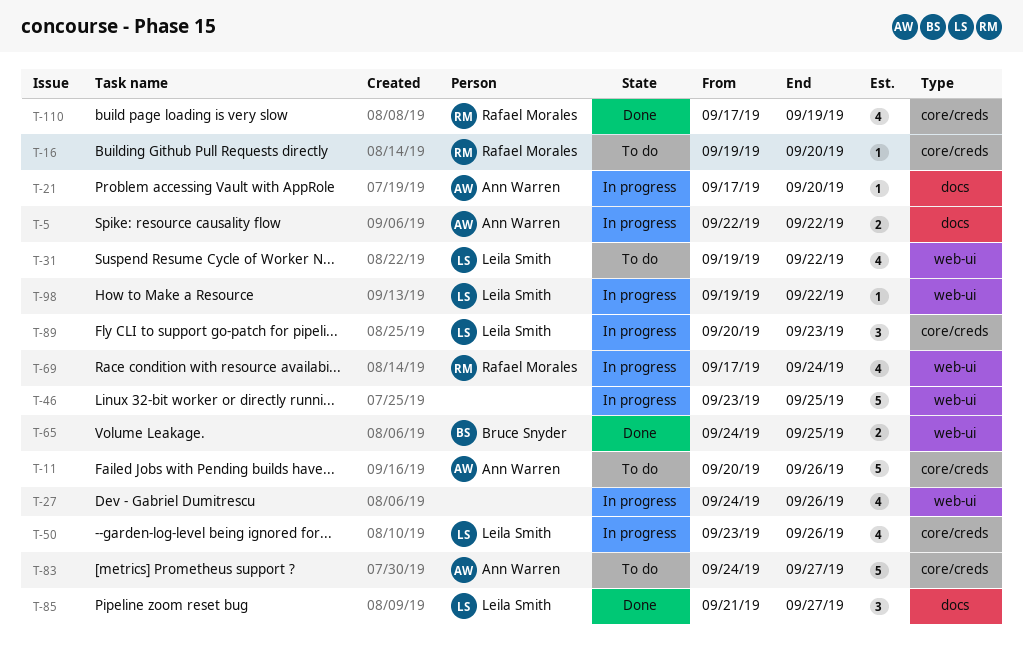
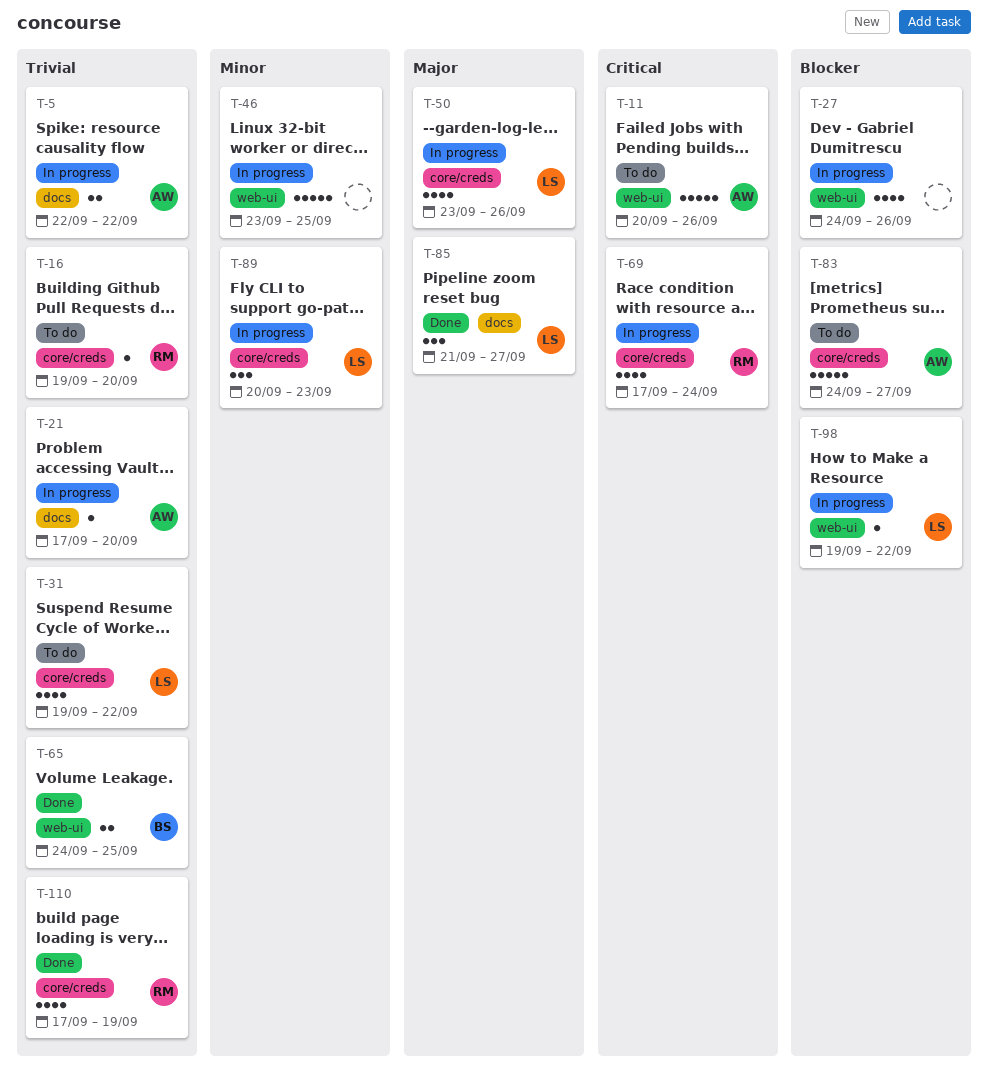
T-11, label: core/creds -> web-ui
T-31, label: web-ui -> core/creds
T-69, label: web-ui -> core/creds

